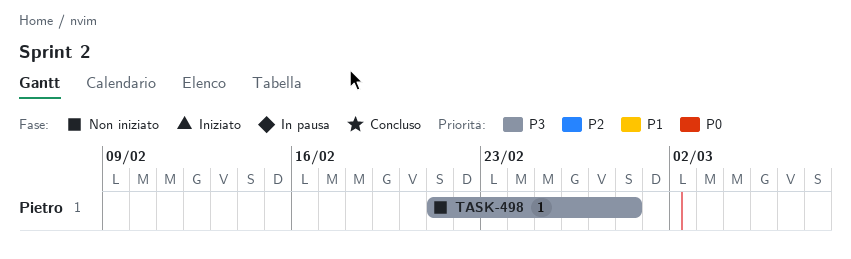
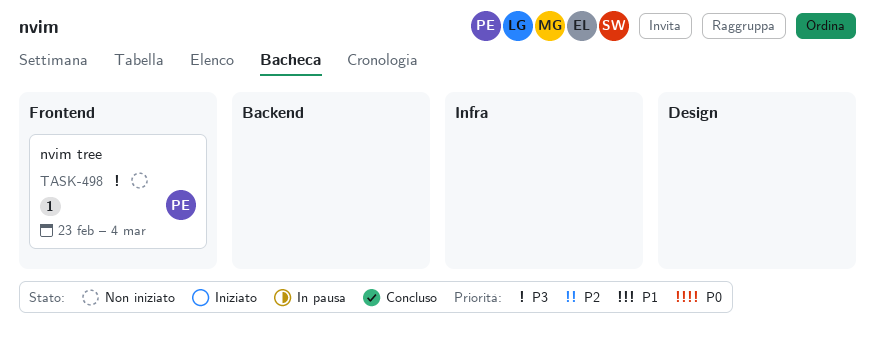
TASK-498, start: Feb 21 -> Feb 23
TASK-498, due: Feb 28 -> Mar 4

